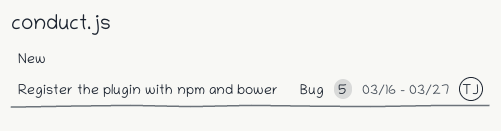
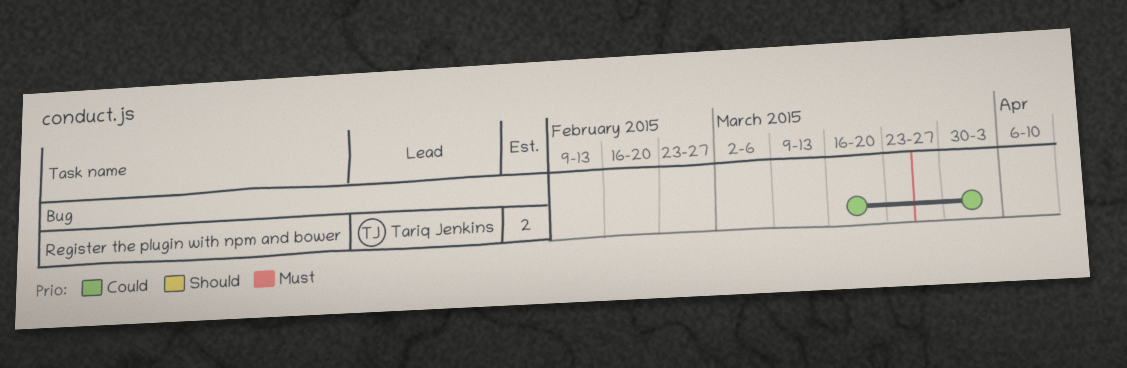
Register the plugin with npm and bower, estimate: 5 -> 2
Register the plugin with npm and bower, due: Mar 27 -> Apr 3

